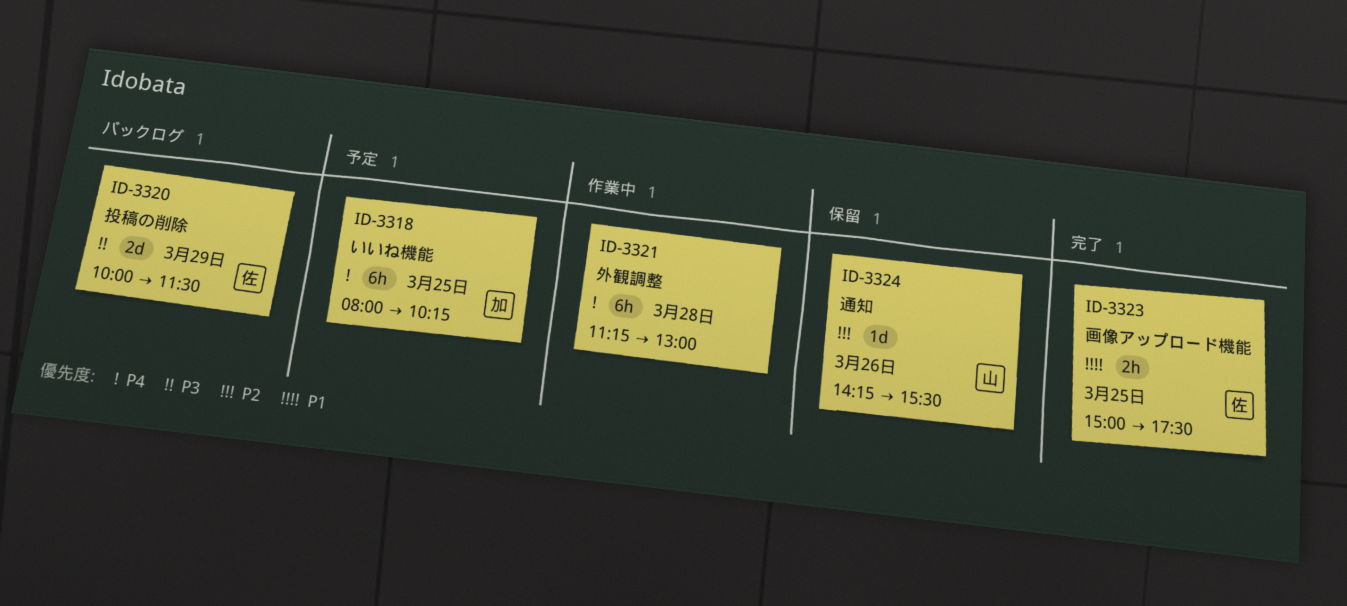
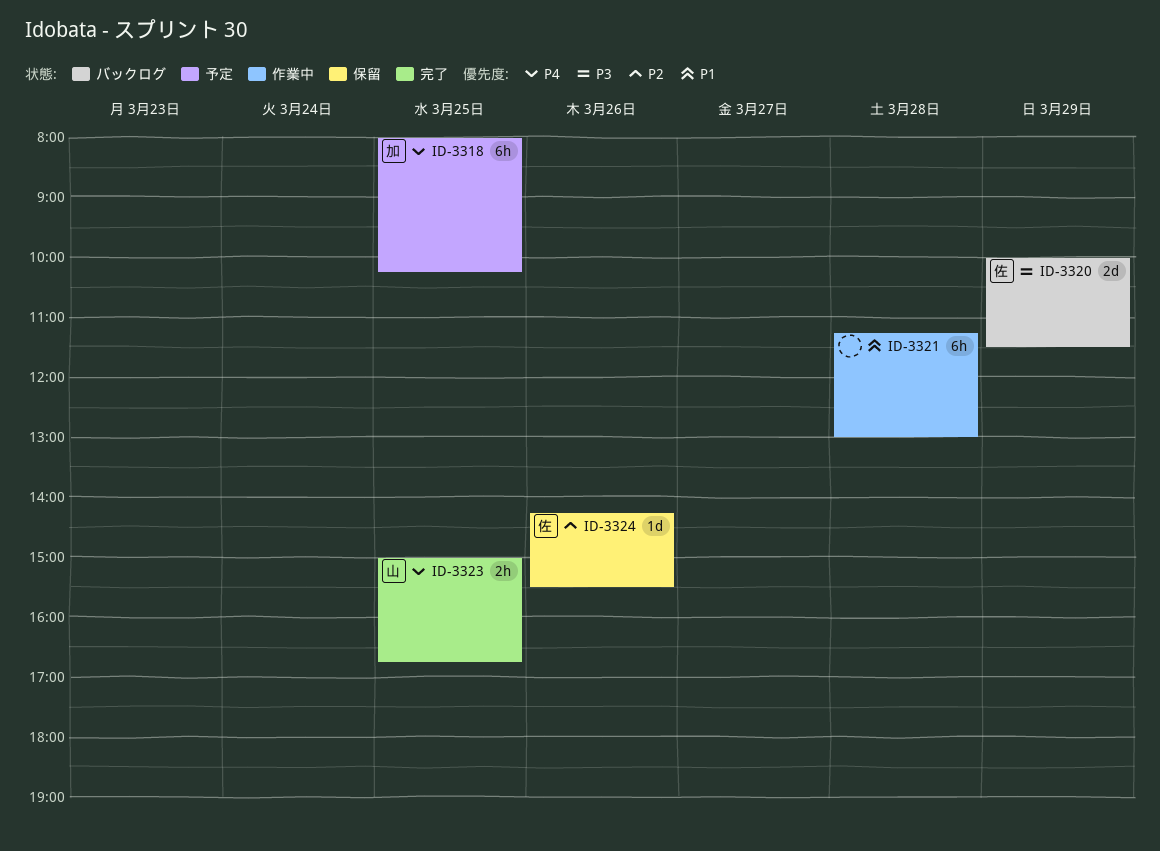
ID-3321, priority: P4 -> P1
ID-3323, owner: 佐 -> 山
ID-3323, priority: P1 -> P4
ID-3323, ends: 17:30 -> 16:45
ID-3324, owner: 山 -> 佐

